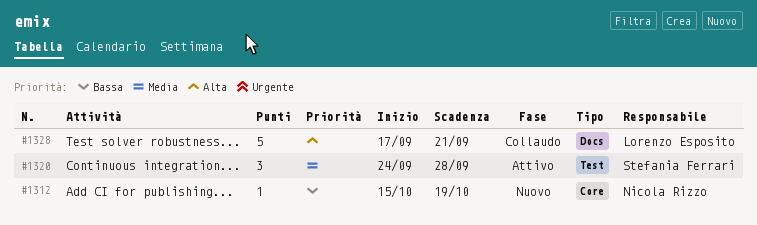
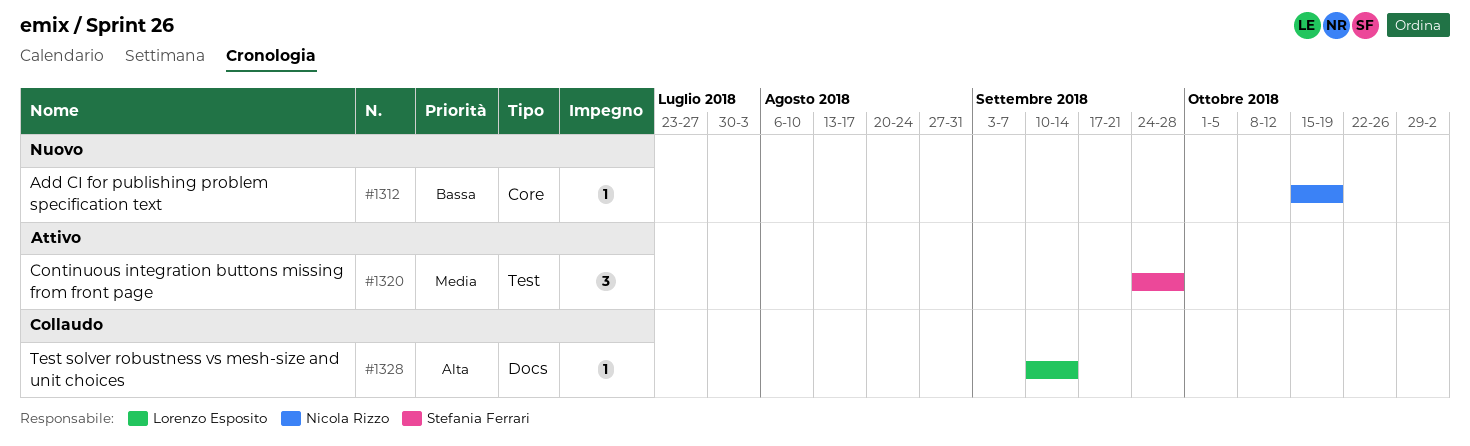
#1328, estimate: 5 -> 1
#1328, start: Sep 17 -> Sep 10
#1328, due: Sep 21 -> Sep 14

